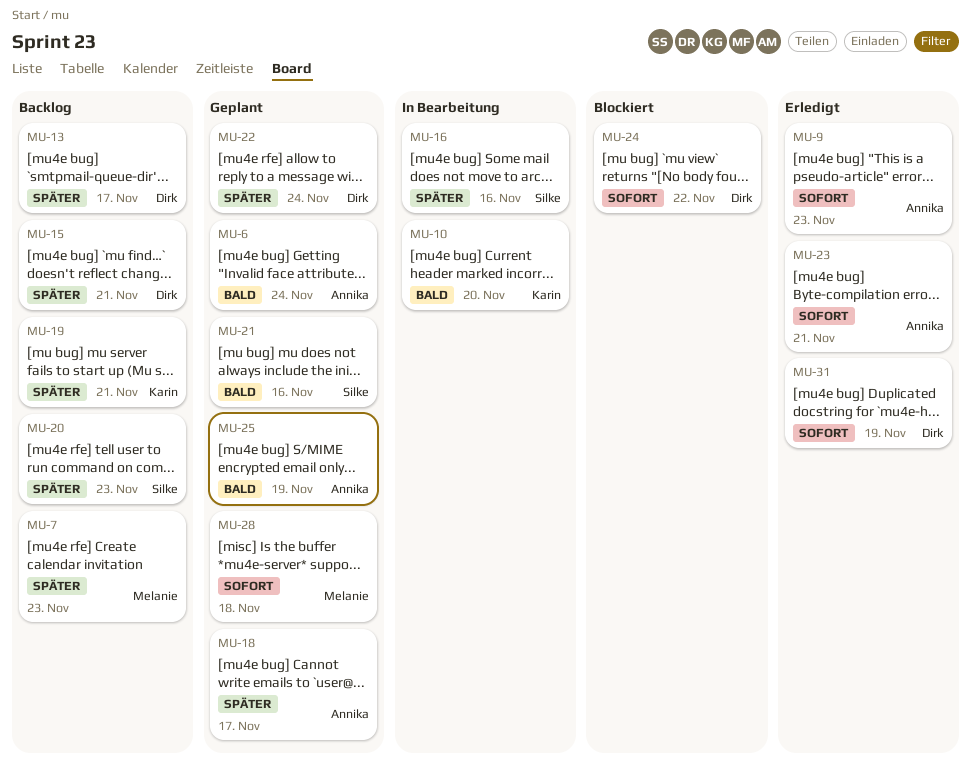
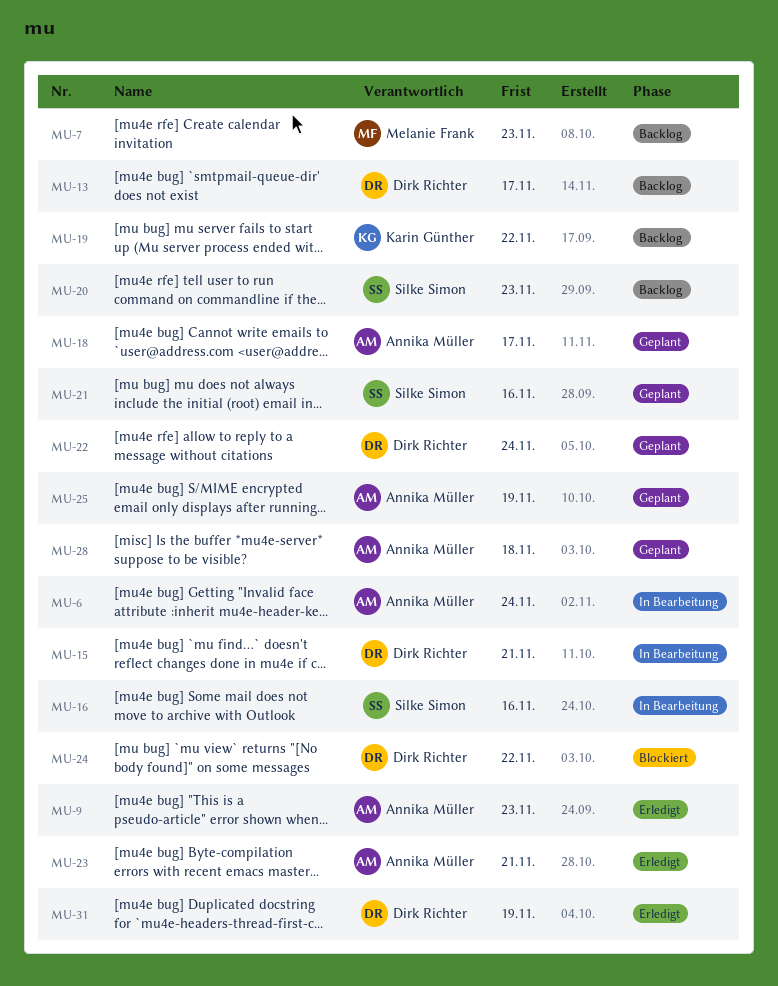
MU-6, status: Geplant -> In Bearbeitung
MU-10: present -> none
MU-15, status: Backlog -> In Bearbeitung
MU-19, due: Nov 21 -> Nov 22
MU-28, owner: Melanie Frank -> Annika Müller

